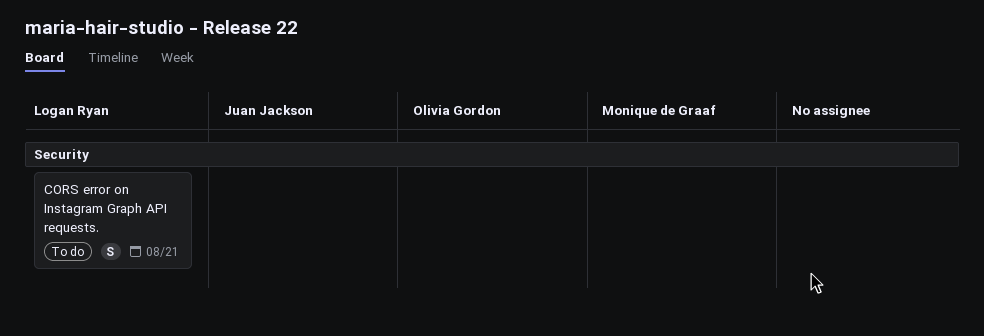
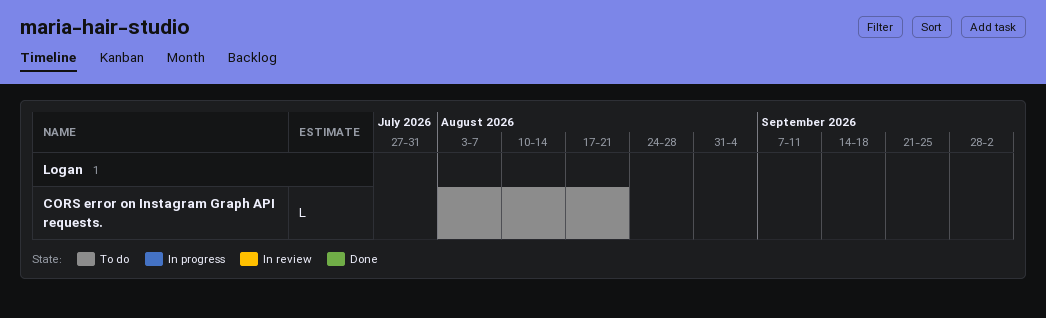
CORS error on Instagram Graph API requests., estimate: S -> L

